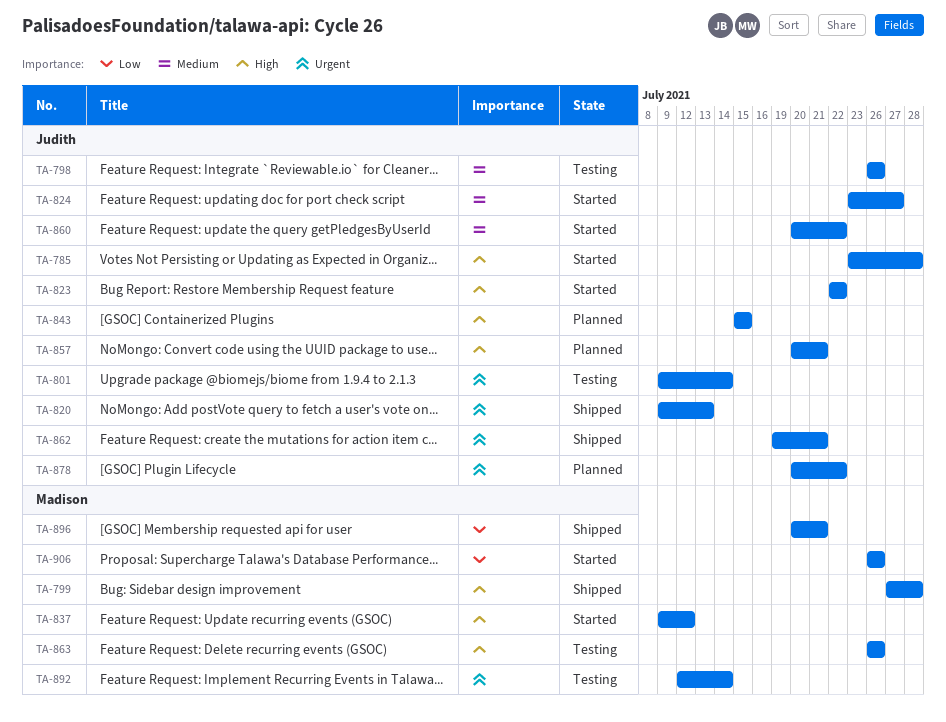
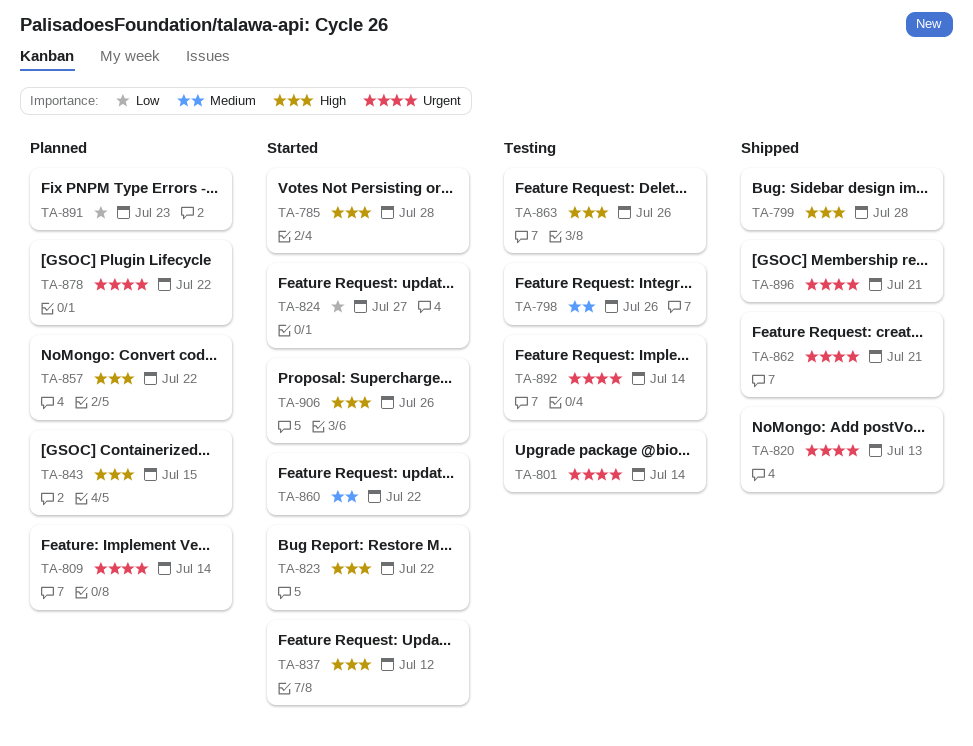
TA-809: none -> present
TA-824, priority: Medium -> Low
TA-857, due: Jul 21 -> Jul 22
TA-891: none -> present
TA-896, priority: Low -> Urgent
TA-906, priority: Low -> High

